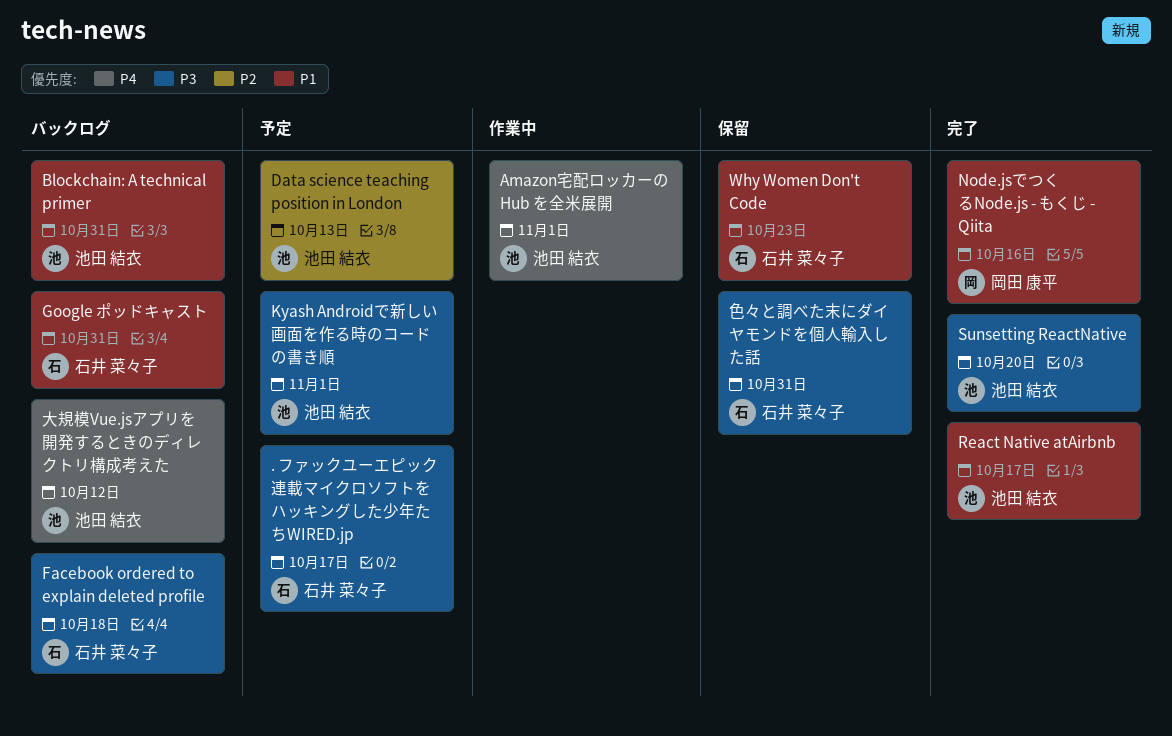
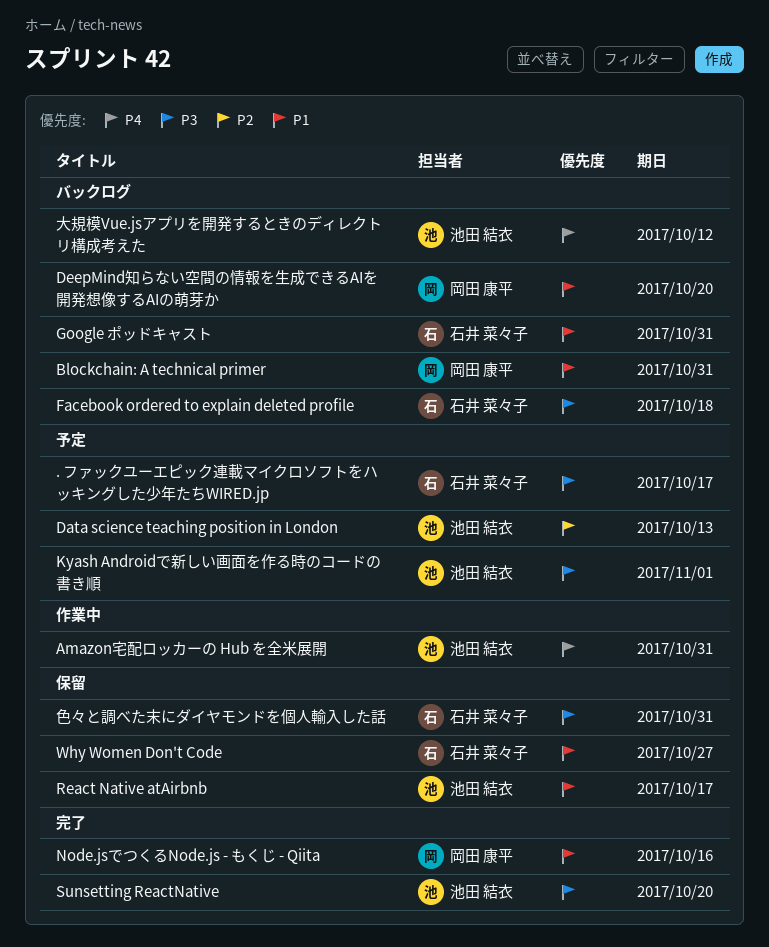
Amazon宅配ロッカーの Hub を全米展開, due: Nov 1 -> Oct 31
Blockchain: A technical primer, owner: 池田 結衣 -> 岡田 康平
DeepMind知らない空間の情報を生成できるAIを開発想像するAIの萌芽か: none -> present
React Native atAirbnb, status: 完了 -> 保留
Why Women Don't Code, due: Oct 23 -> Oct 27

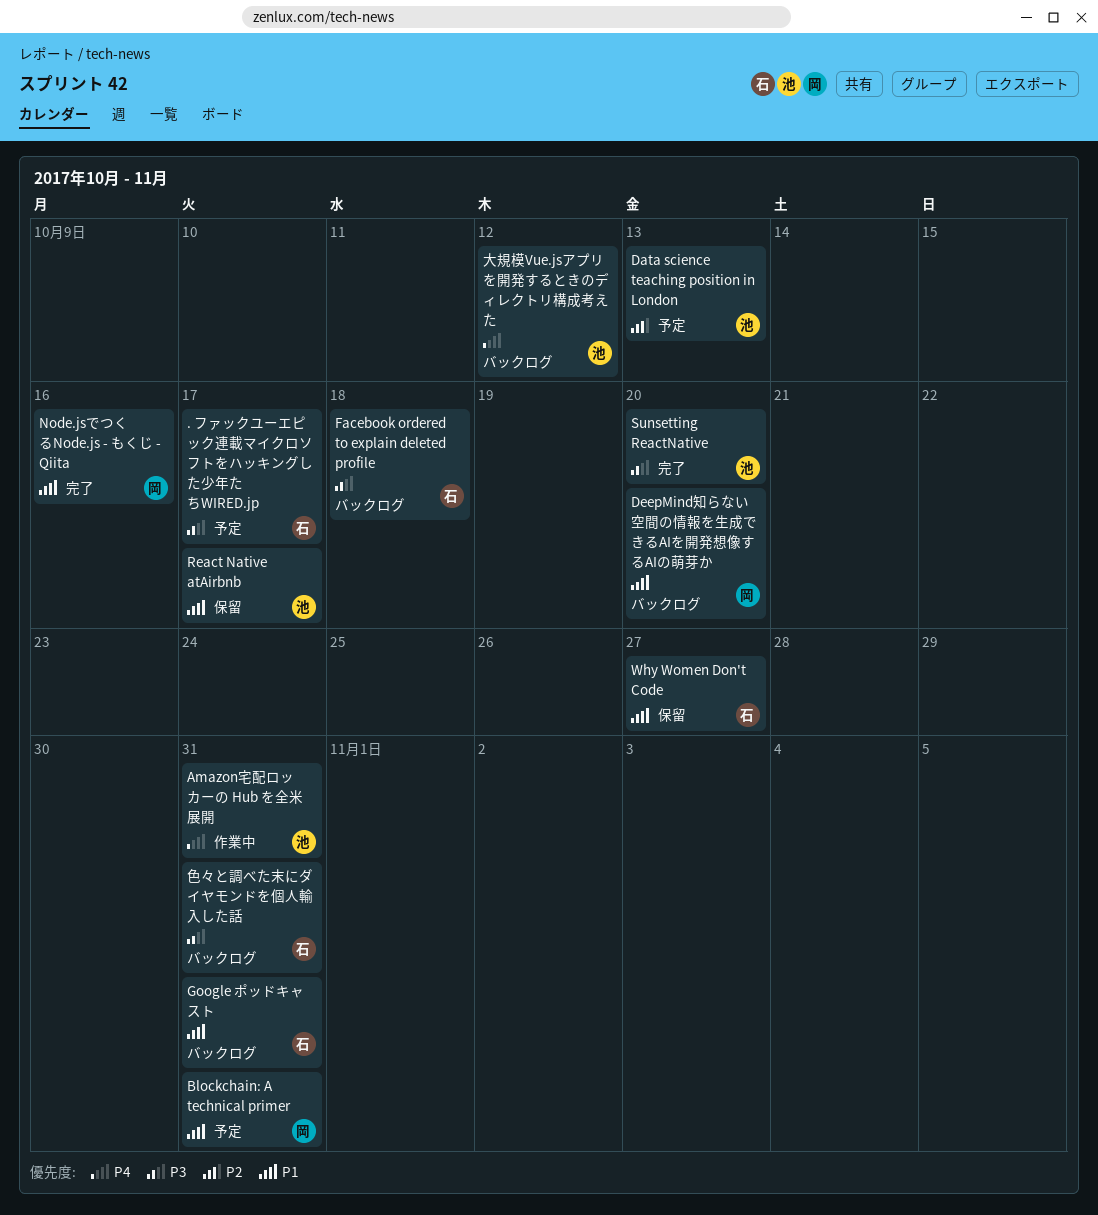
Blockchain: A technical primer, status: バックログ -> 予定
Kyash Androidで新しい画面を作る時のコードの書き順: present -> none
色々と調べた末にダイヤモンドを個人輸入した話, status: 保留 -> バックログ

